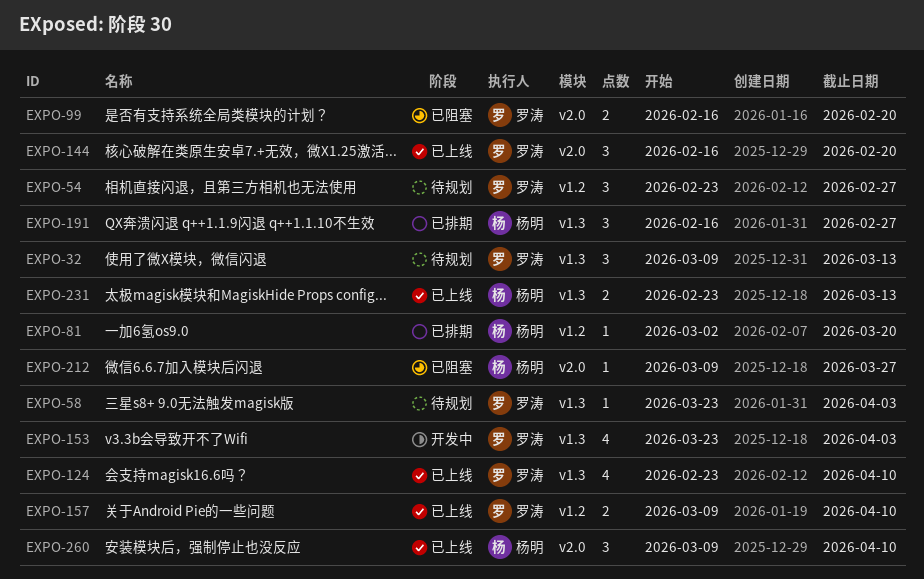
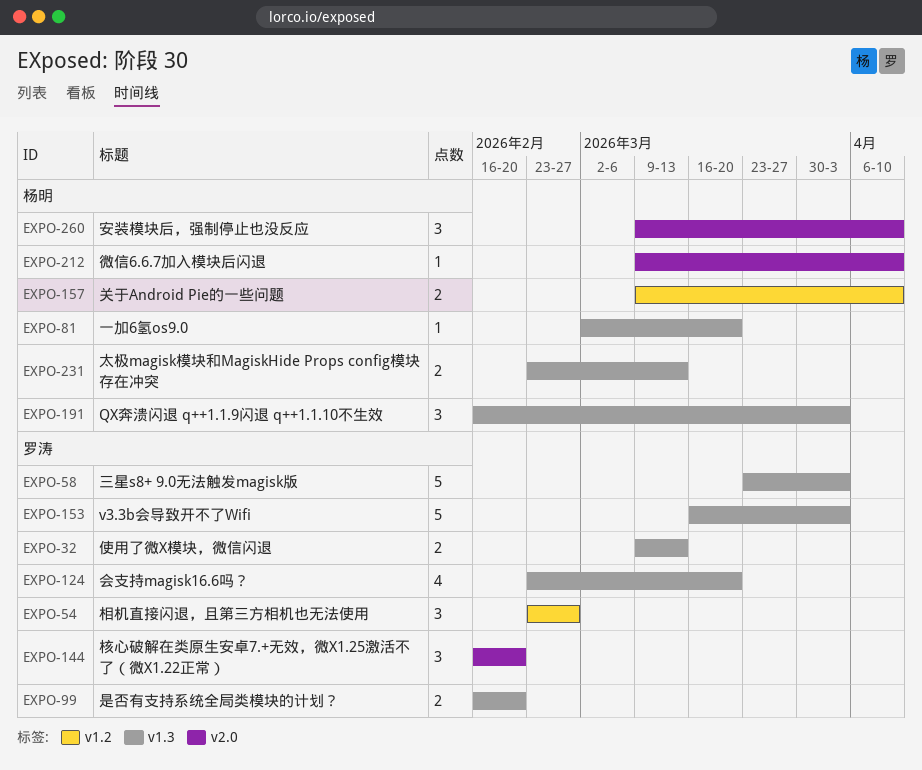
EXPO-32, estimate: 3 -> 2
EXPO-58, estimate: 1 -> 5
EXPO-81, label: v1.2 -> v1.3
EXPO-99, label: v2.0 -> v1.3
EXPO-124, due: Apr 10 -> Mar 20
EXPO-153, estimate: 4 -> 5
EXPO-153, start: Mar 23 -> Mar 16
EXPO-157, owner: 罗涛 -> 杨明
EXPO-191, due: Feb 27 -> Apr 3
EXPO-212, due: Mar 27 -> Apr 10

